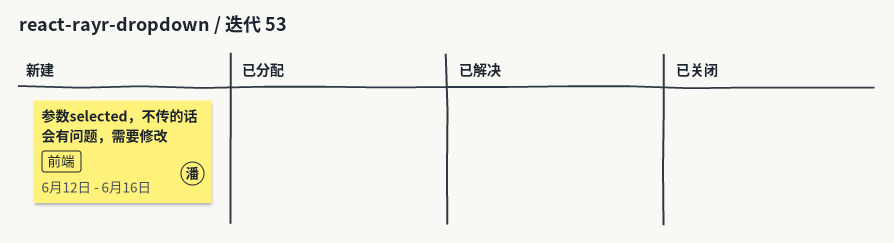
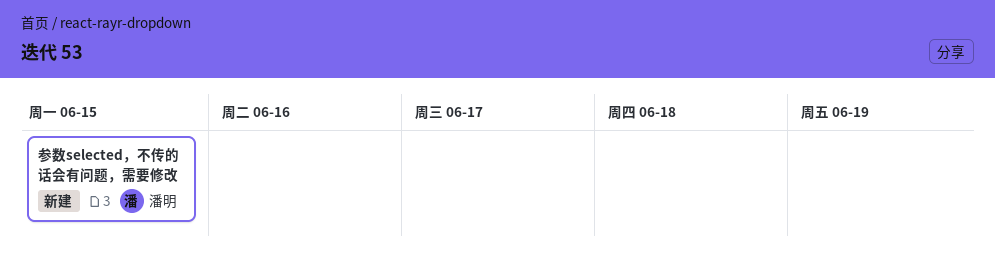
参数selected，不传的话会有问题，需要修改, due: Jun 16 -> Jun 15

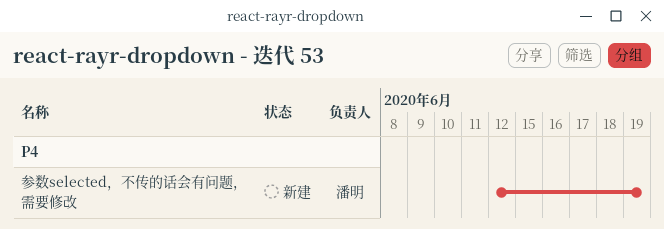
参数selected，不传的话会有问题，需要修改, due: Jun 15 -> Jun 19

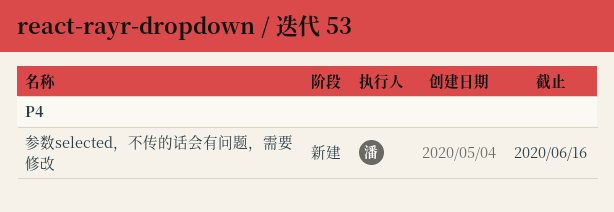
参数selected，不传的话会有问题，需要修改, due: Jun 19 -> Jun 16

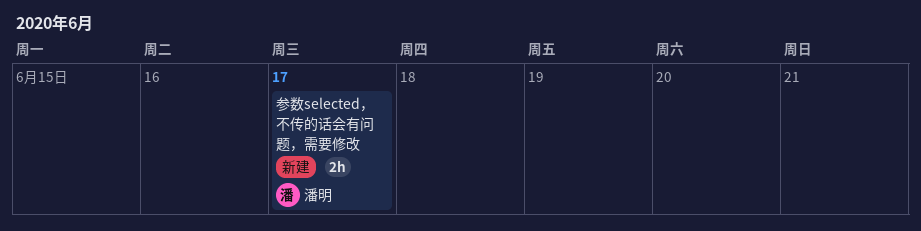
参数selected，不传的话会有问题，需要修改, due: Jun 16 -> Jun 17

